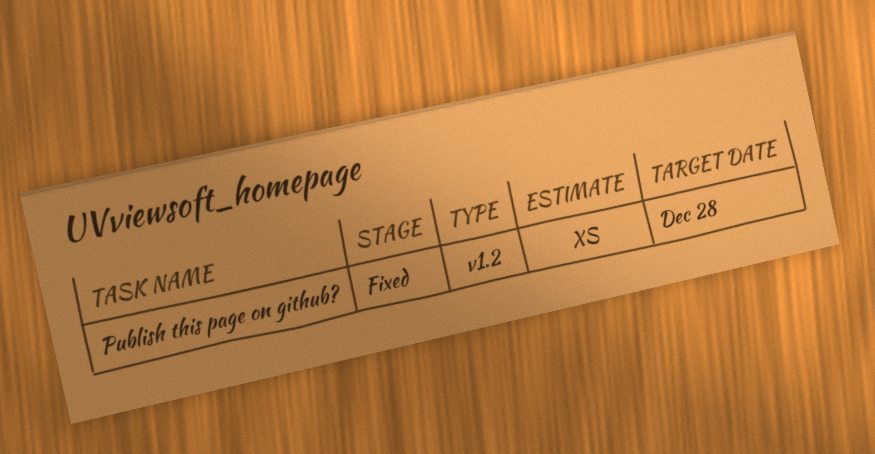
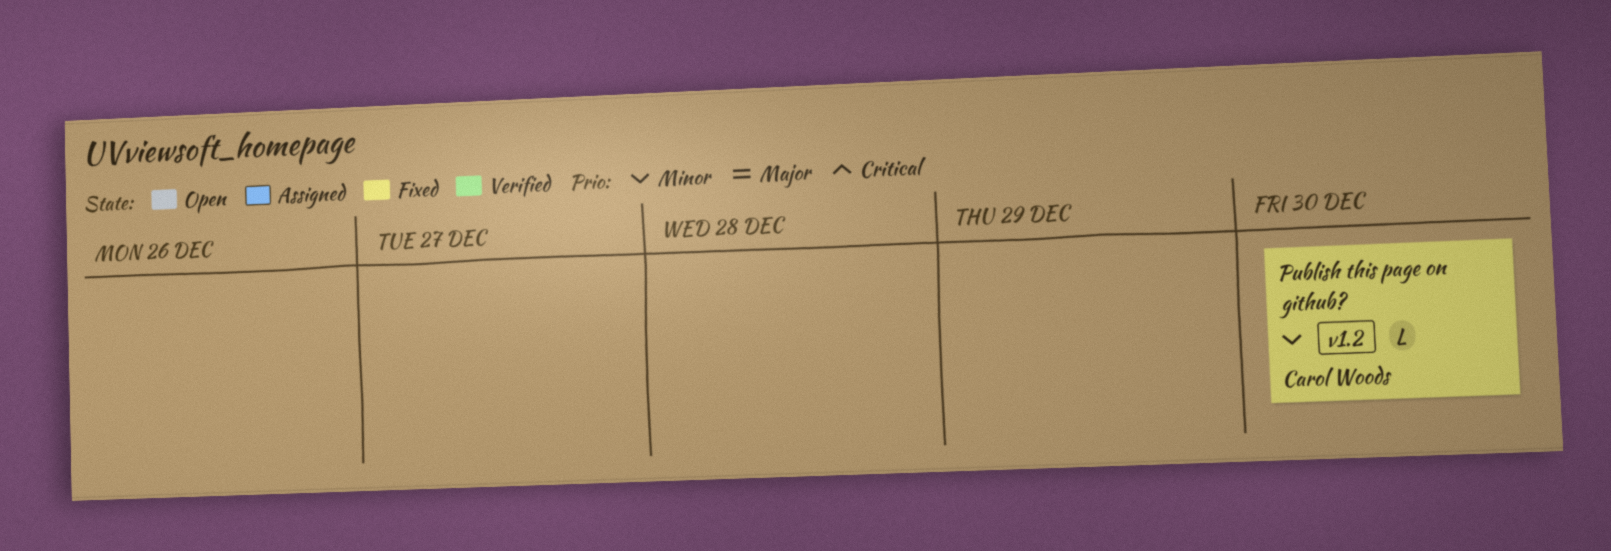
Publish this page on github?, estimate: XS -> L
Publish this page on github?, due: Dec 28 -> Dec 30

